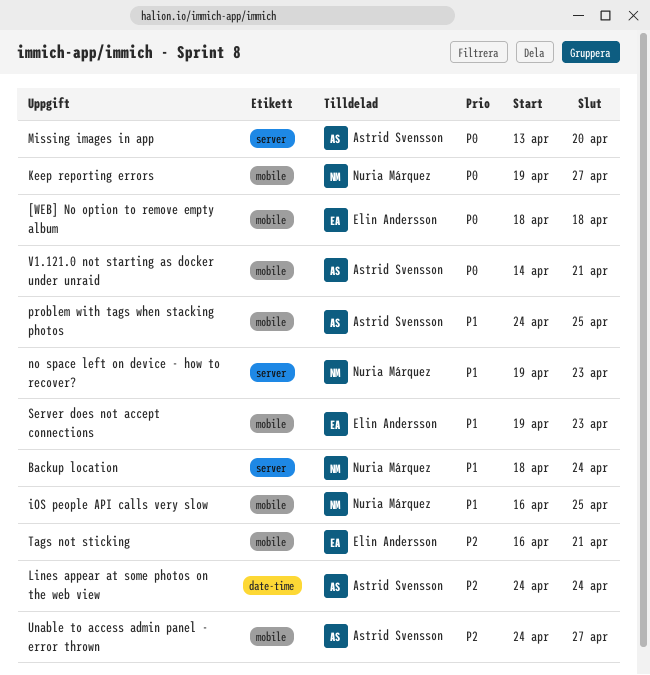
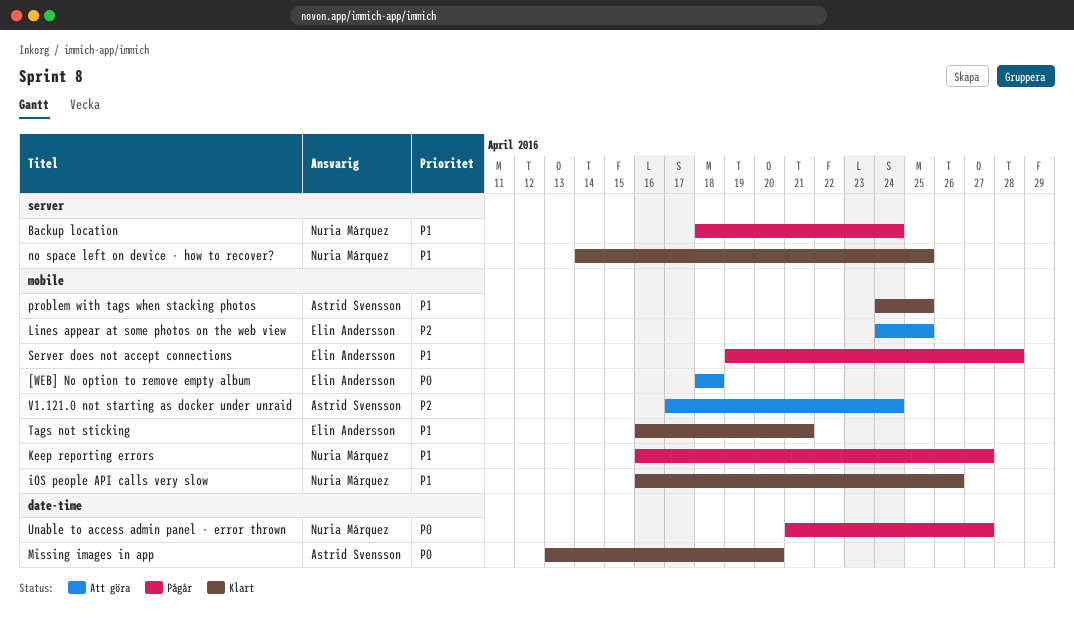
iOS people API calls very slow, due: Apr 25 -> Apr 26
Keep reporting errors, priority: P0 -> P1
Keep reporting errors, start: Apr 19 -> Apr 16
Lines appear at some photos on the web view, owner: Astrid Svensson -> Elin Andersson
Lines appear at some photos on the web view, label: date-time -> mobile
Lines appear at some photos on the web view, due: Apr 24 -> Apr 25
Missing images in app, label: server -> date-time
no space left on device - how to recover?, start: Apr 19 -> Apr 14
no space left on device - how to recover?, due: Apr 23 -> Apr 25
Server does not accept connections, due: Apr 23 -> Apr 28
Tags not sticking, priority: P2 -> P1
Unable to access admin panel - error thrown, owner: Astrid Svensson -> Nuria Márquez
Unable to access admin panel - error thrown, priority: P2 -> P0
Unable to access admin panel - error thrown, label: mobile -> date-time
Unable to access admin panel - error thrown, start: Apr 24 -> Apr 21
V1.121.0 not starting as docker under unraid, priority: P0 -> P2
V1.121.0 not starting as docker under unraid, start: Apr 14 -> Apr 17
V1.121.0 not starting as docker under unraid, due: Apr 21 -> Apr 24

